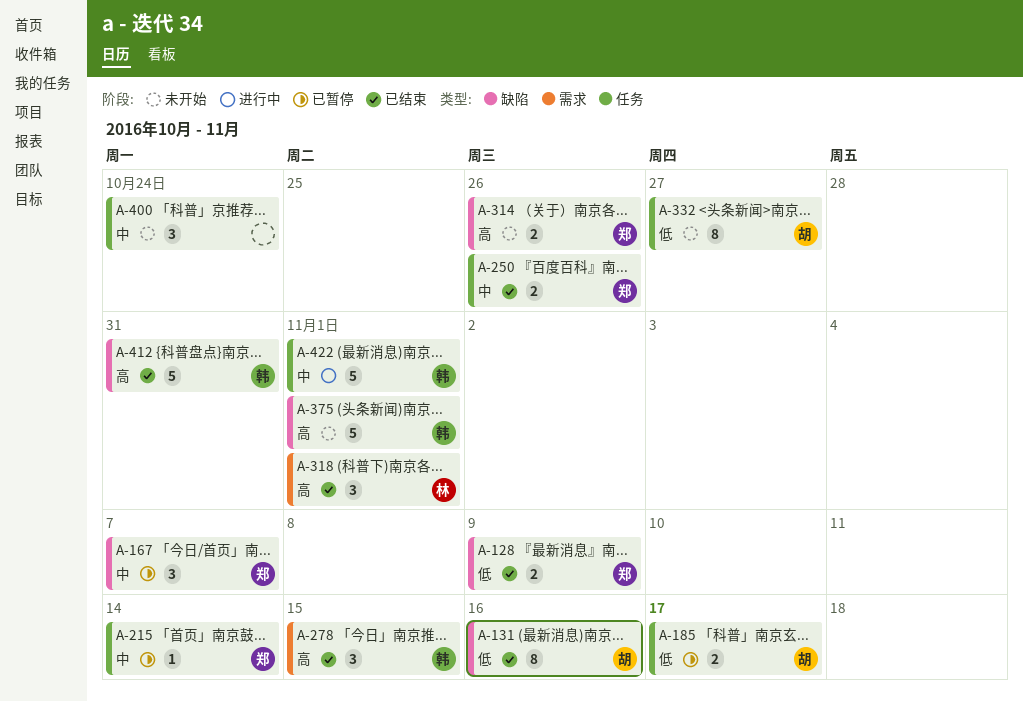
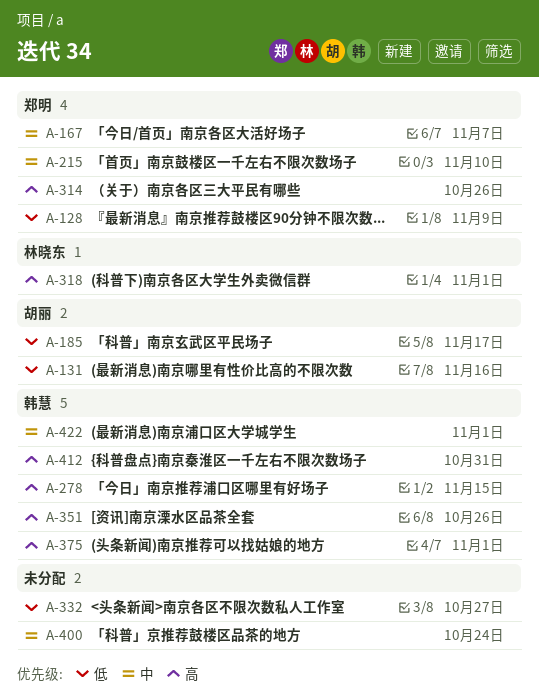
A-215, due: Nov 14 -> Nov 10
A-250: present -> none
A-332, owner: 胡丽 -> none
A-351: none -> present

